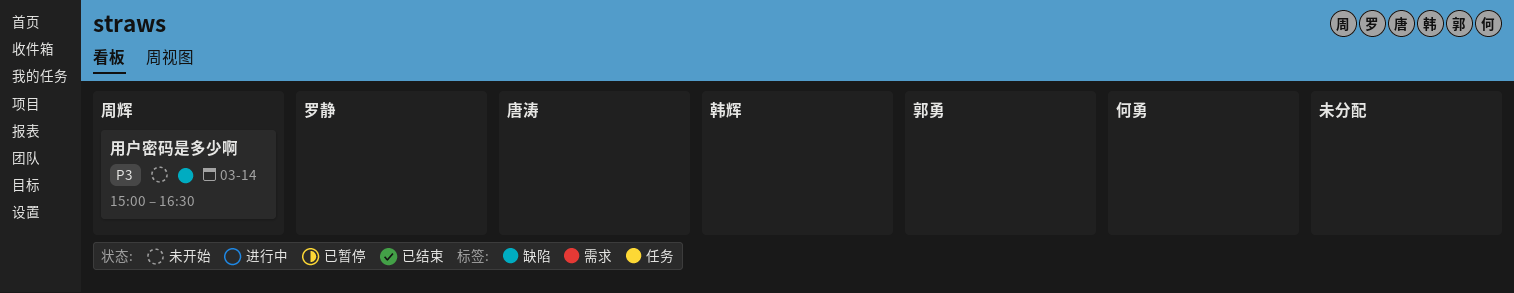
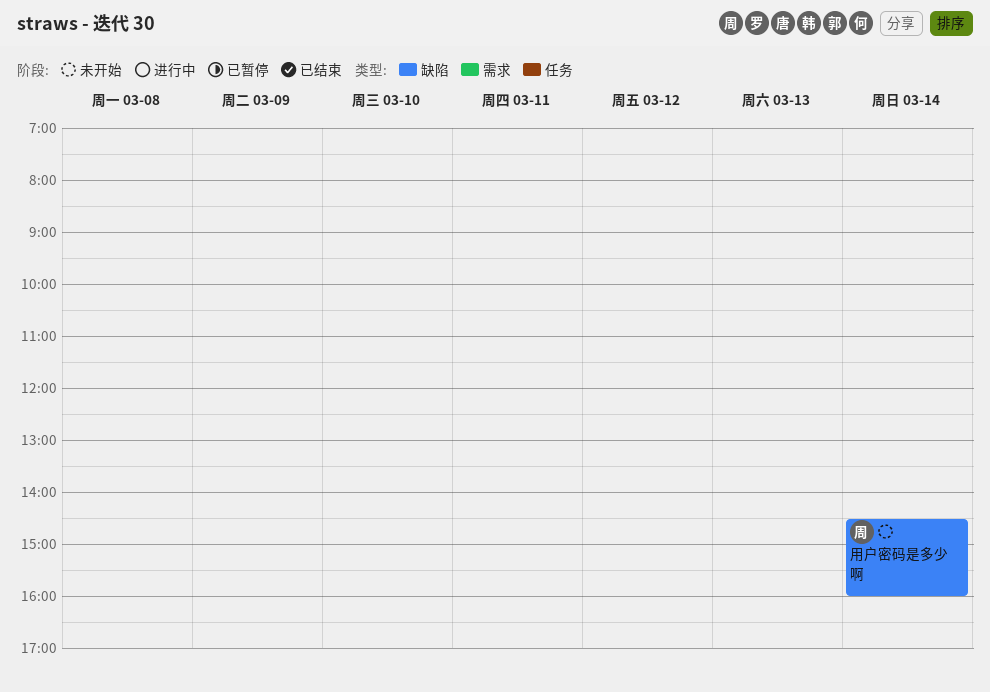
用户密码是多少啊, begins: 15:00 -> 14:30
用户密码是多少啊, ends: 16:30 -> 16:00

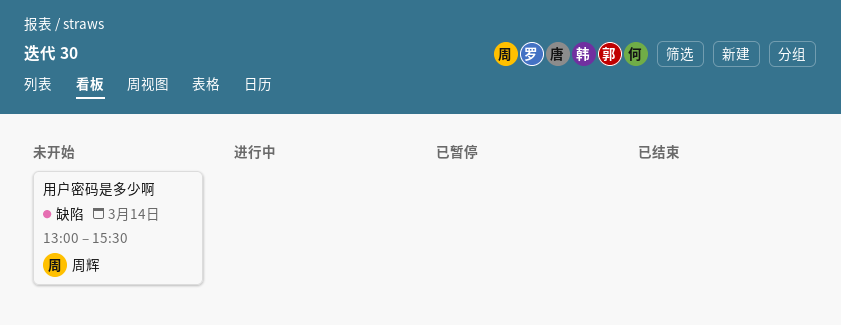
用户密码是多少啊, begins: 14:30 -> 13:00
用户密码是多少啊, ends: 16:00 -> 15:30

